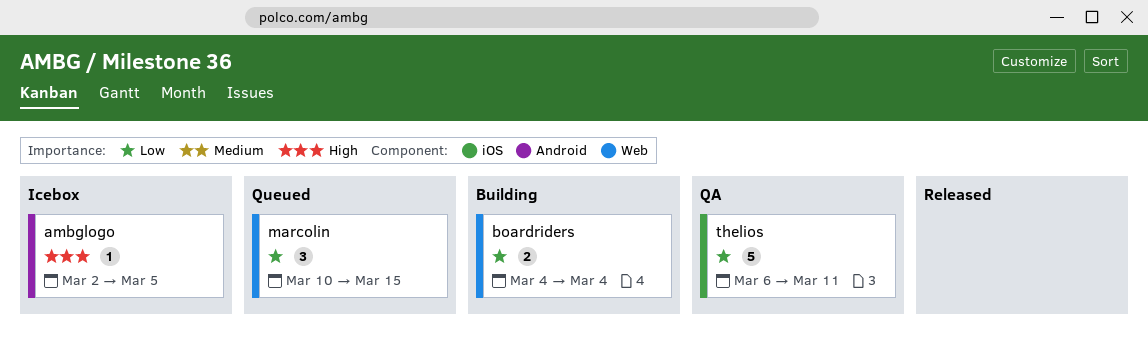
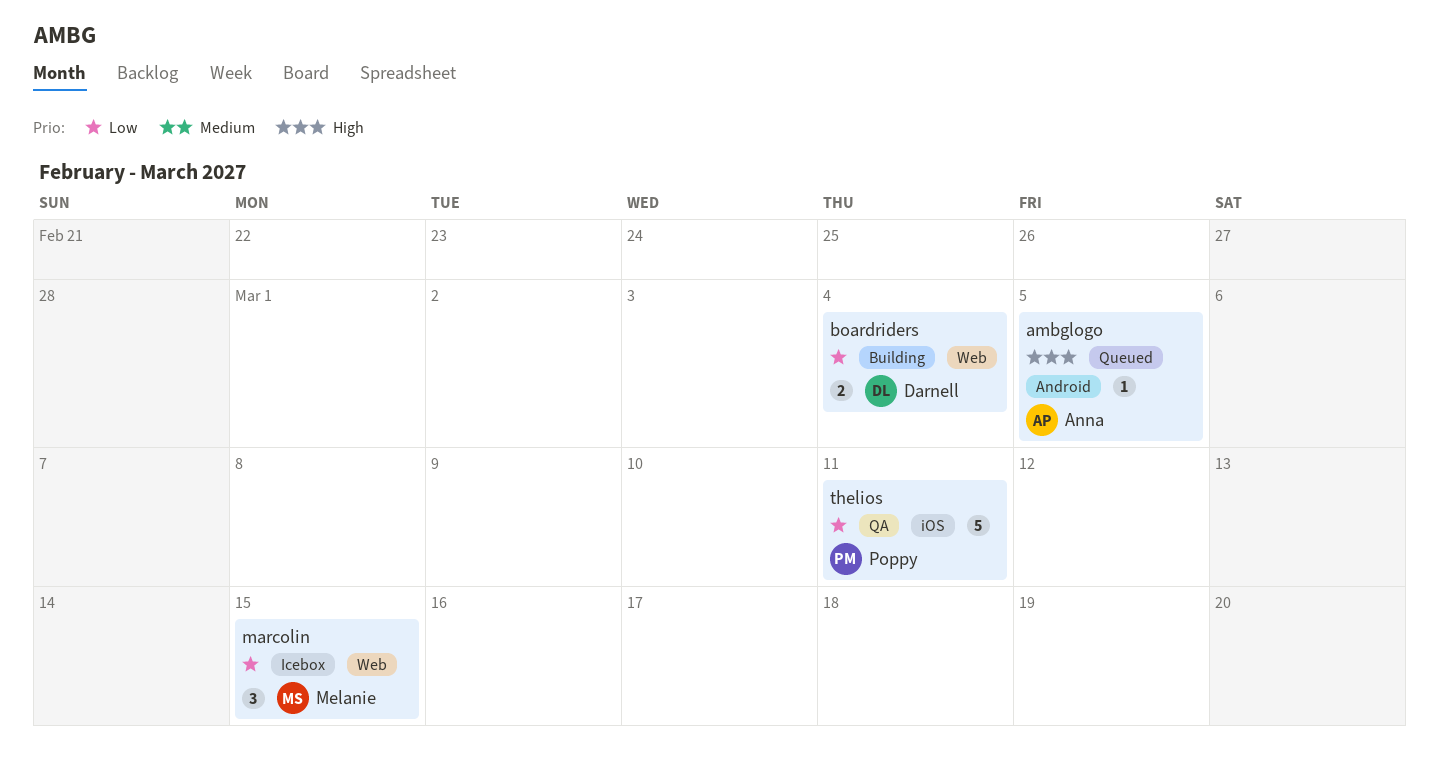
ambglogo, status: Icebox -> Queued
marcolin, status: Queued -> Icebox

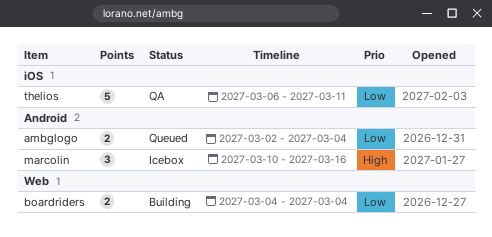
ambglogo, priority: High -> Low
ambglogo, estimate: 1 -> 2
ambglogo, due: Mar 5 -> Mar 4
marcolin, priority: Low -> High
marcolin, label: Web -> Android
marcolin, due: Mar 15 -> Mar 16

